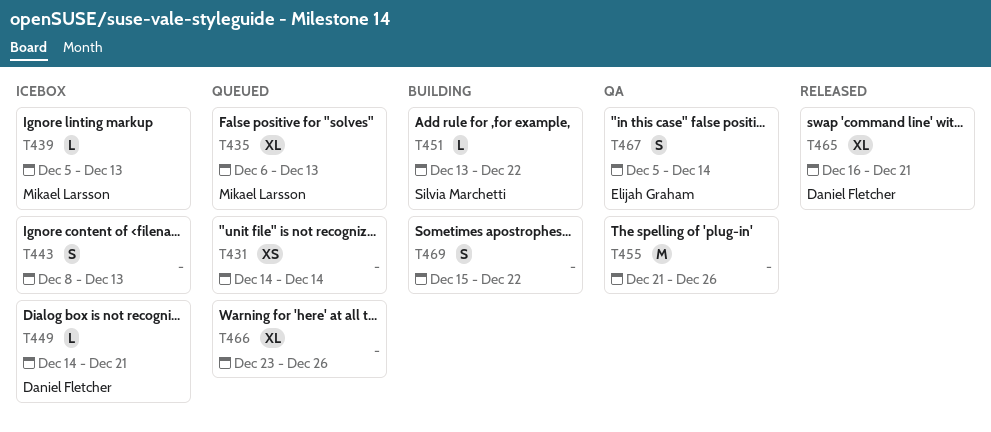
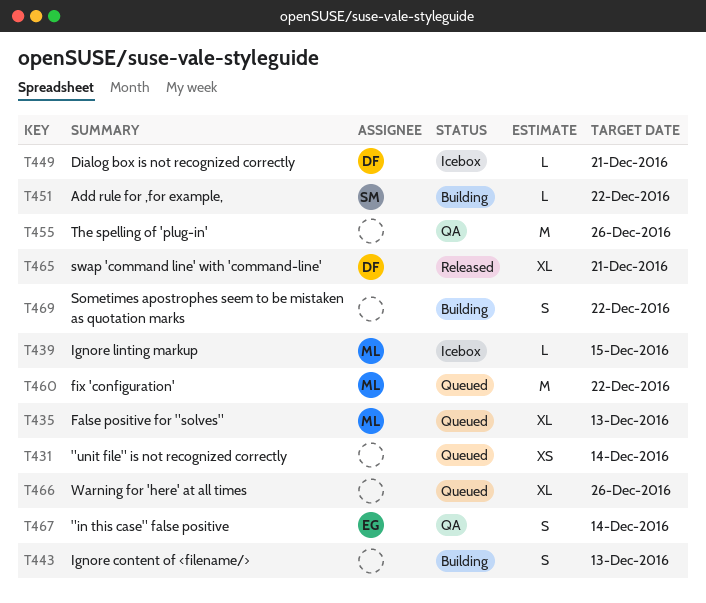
T439, due: Dec 13 -> Dec 15
T443, status: Icebox -> Building
T460: none -> present

